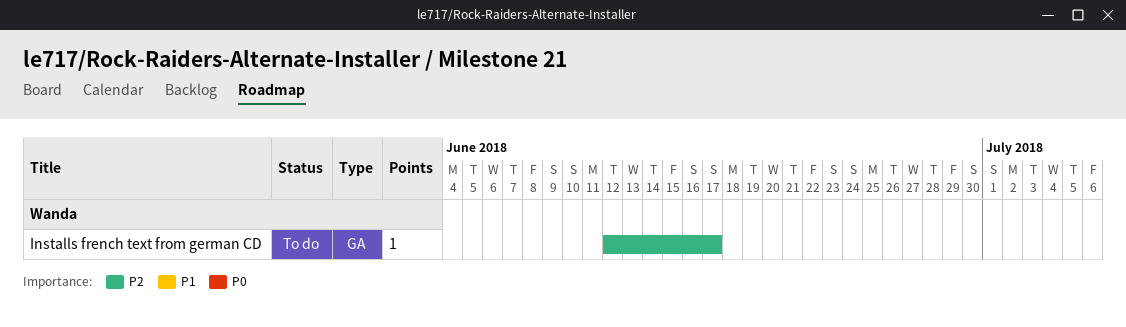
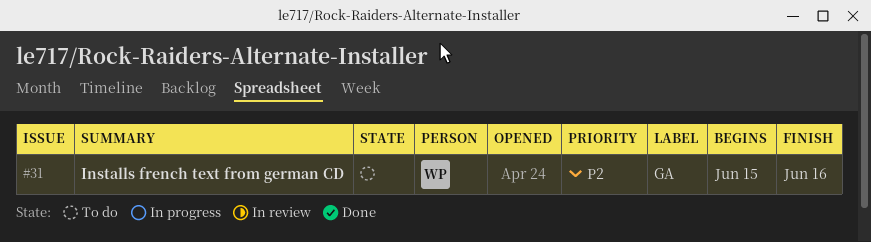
Installs french text from german CD, start: Jun 12 -> Jun 15
Installs french text from german CD, due: Jun 17 -> Jun 16

